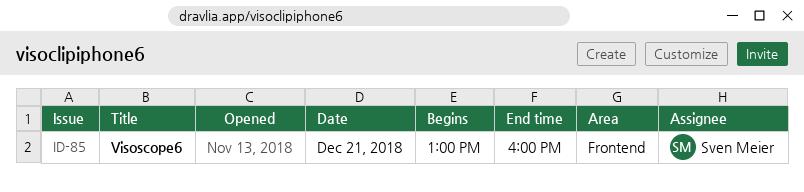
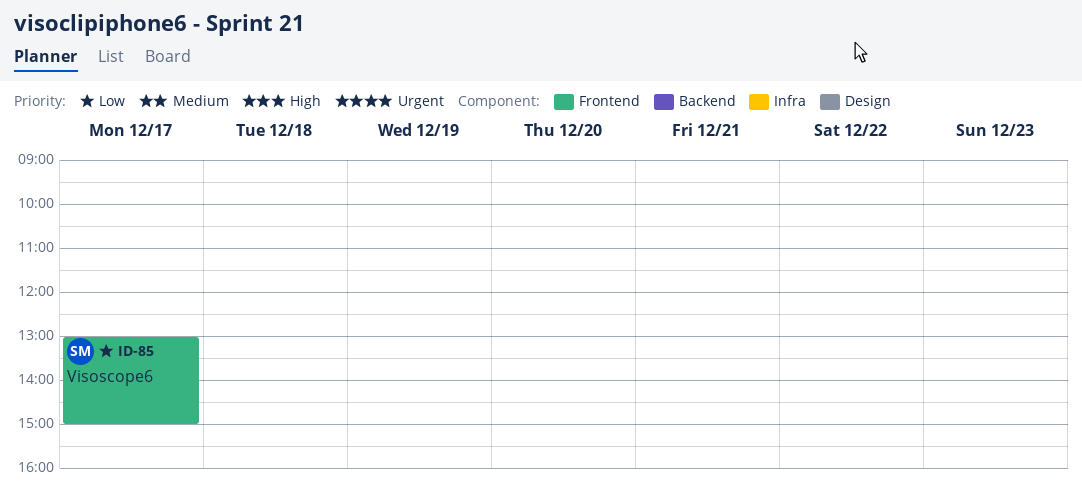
ID-85, day: Dec 21 -> Dec 17
ID-85, ends: 16:00 -> 15:00

